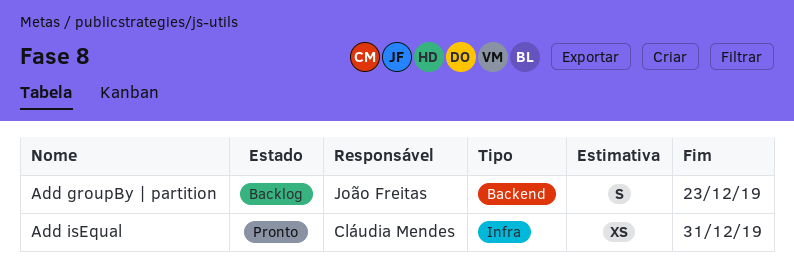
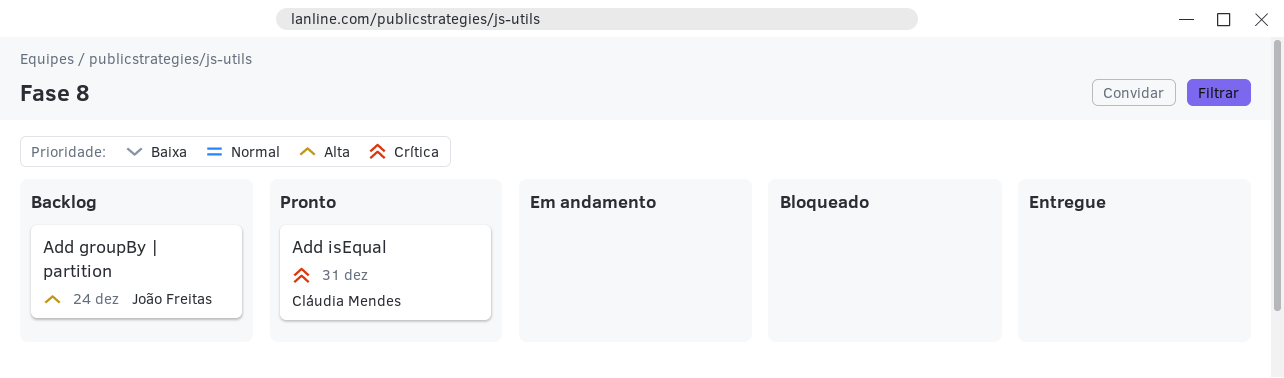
Add groupBy | partition, due: Dec 23 -> Dec 24

